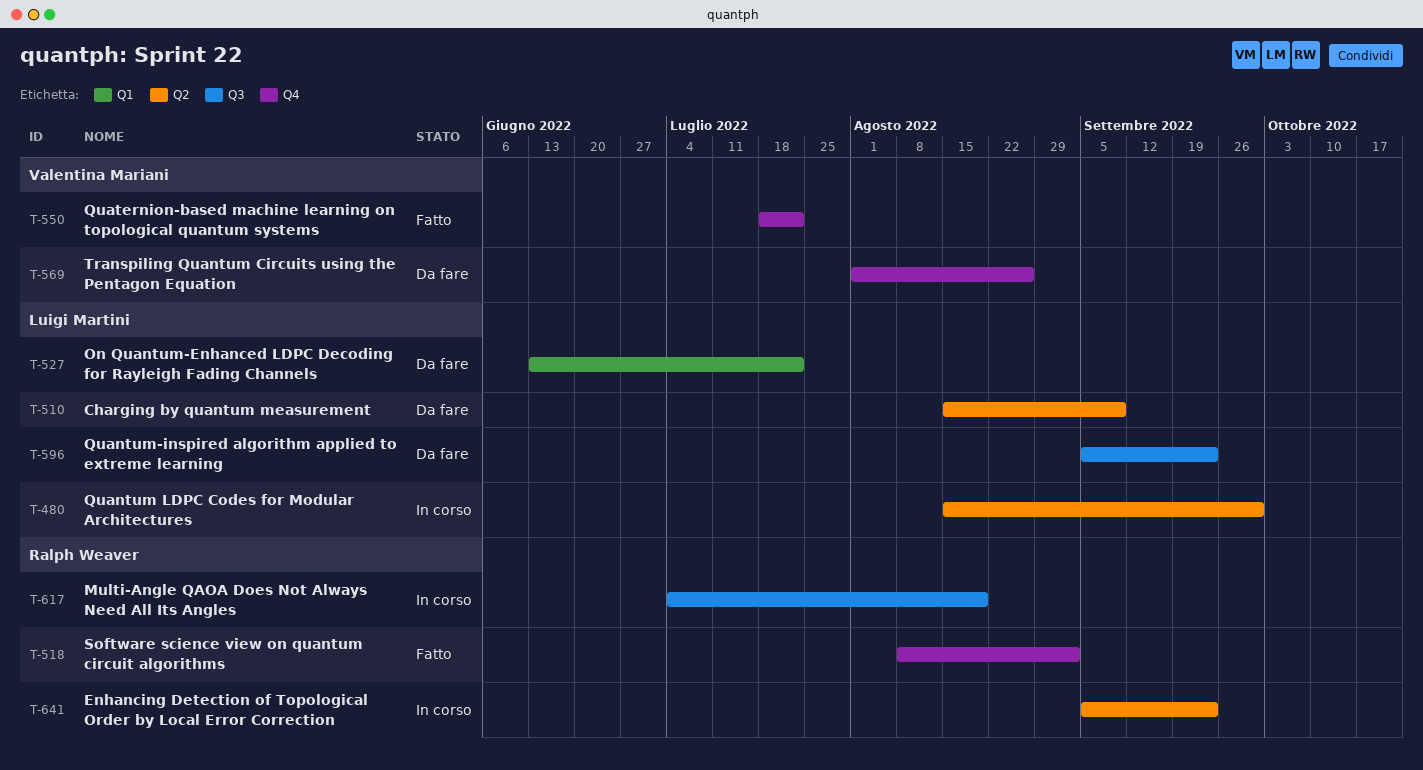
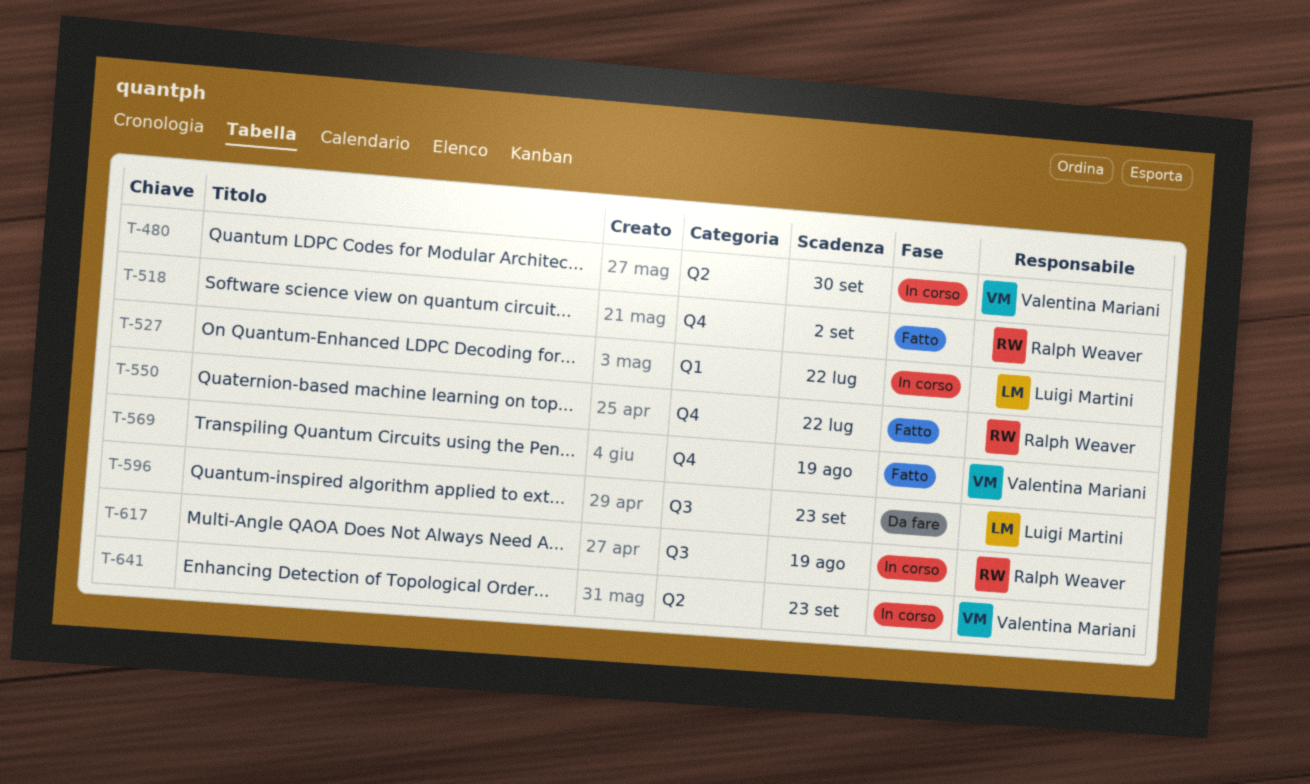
T-480, owner: Luigi Martini -> Valentina Mariani
T-510: present -> none
T-527, status: Da fare -> In corso
T-550, owner: Valentina Mariani -> Ralph Weaver
T-569, status: Da fare -> Fatto
T-569, due: Aug 26 -> Aug 19
T-641, owner: Ralph Weaver -> Valentina Mariani

